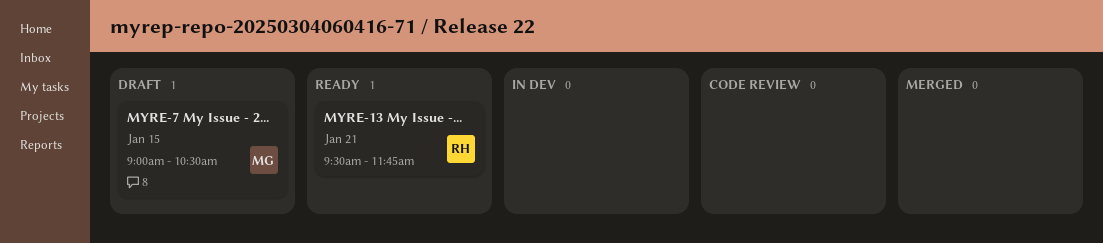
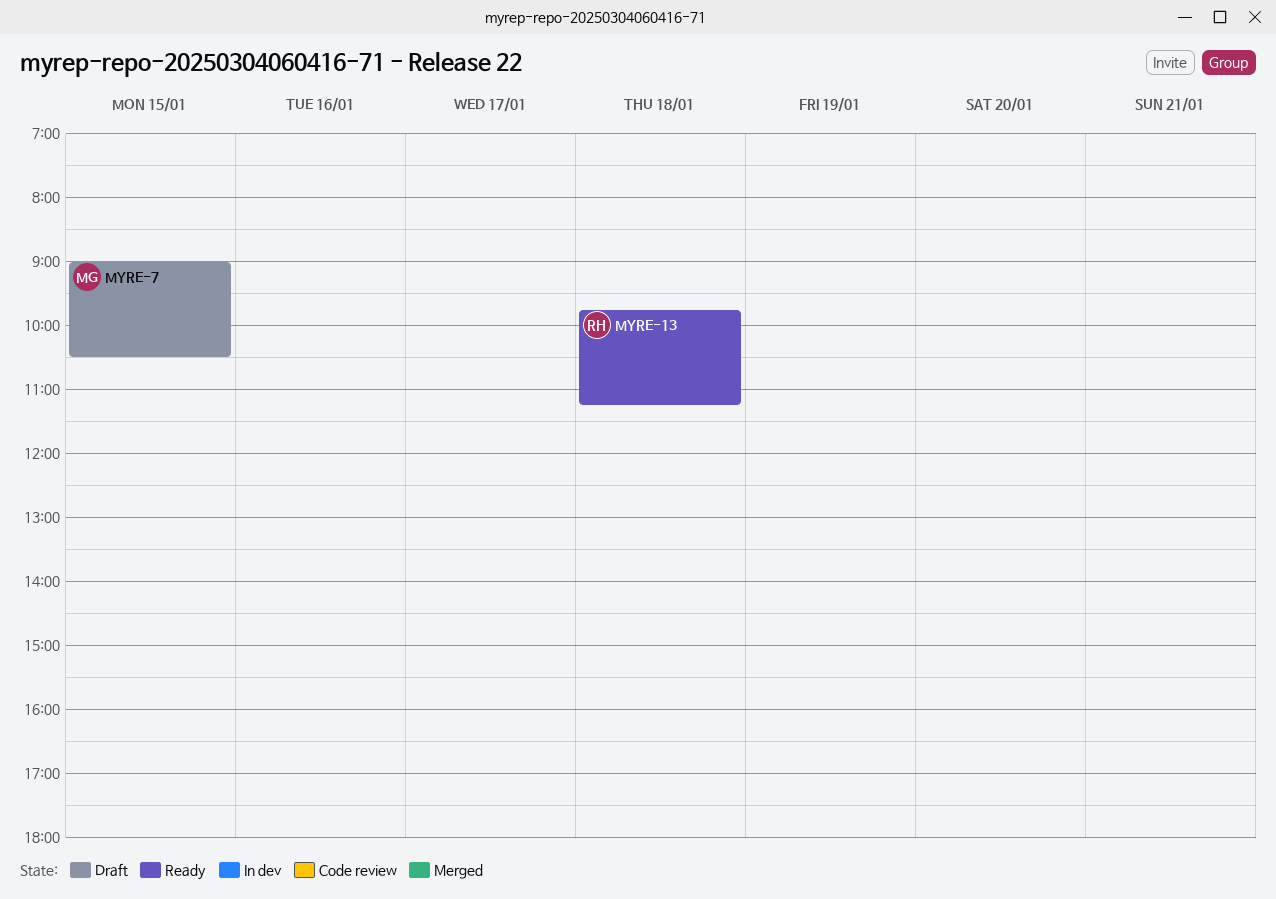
MYRE-13, day: Jan 21 -> Jan 18
MYRE-13, begins: 09:30 -> 09:45
MYRE-13, ends: 11:45 -> 11:15

